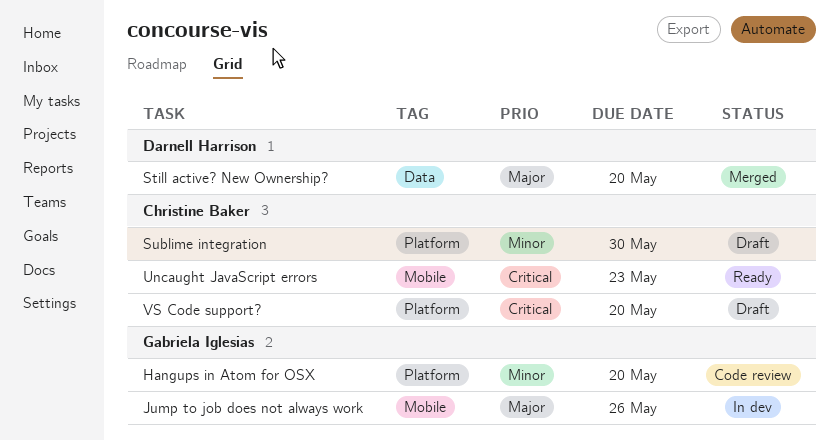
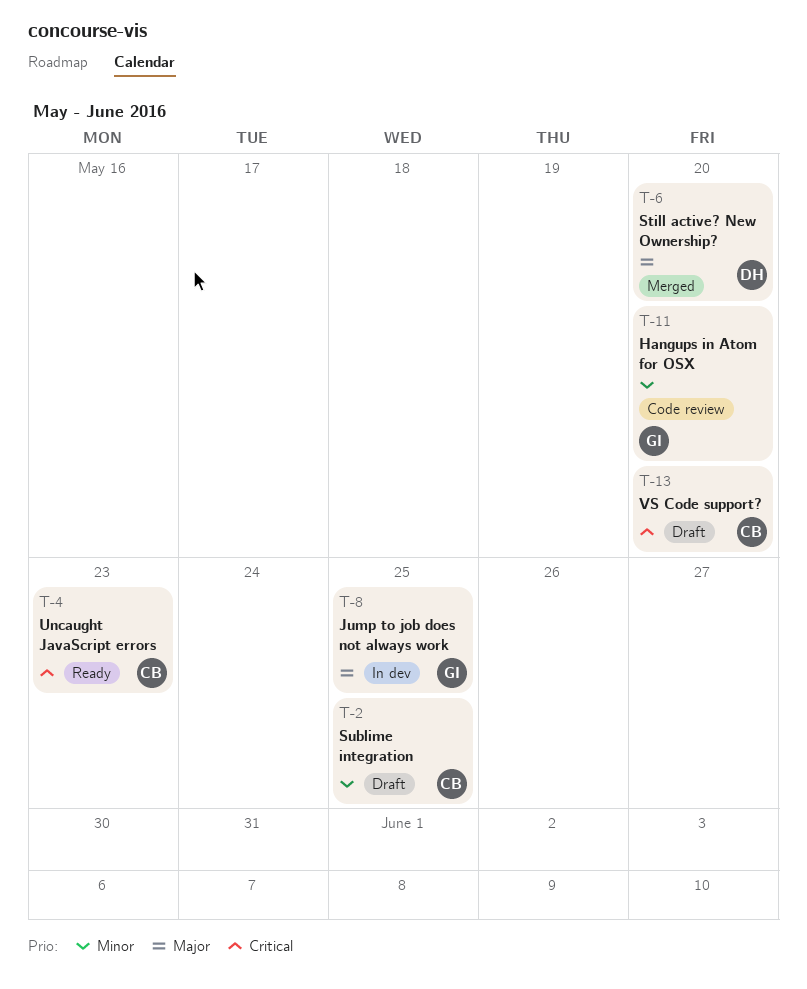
Jump to job does not always work, due: May 26 -> May 25
Sublime integration, due: May 30 -> May 25

